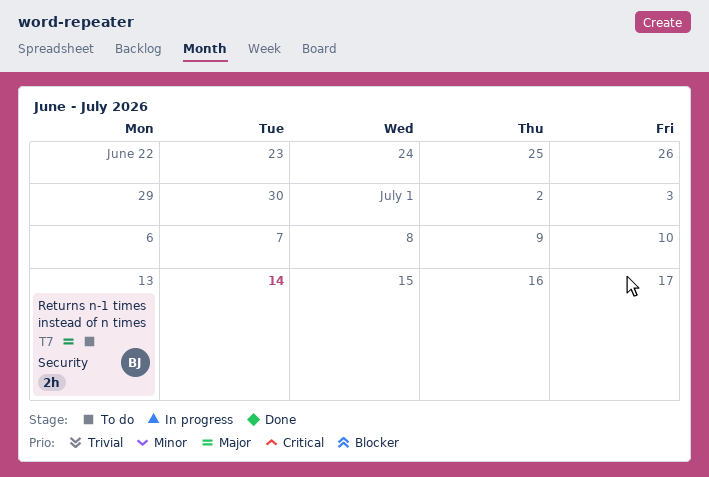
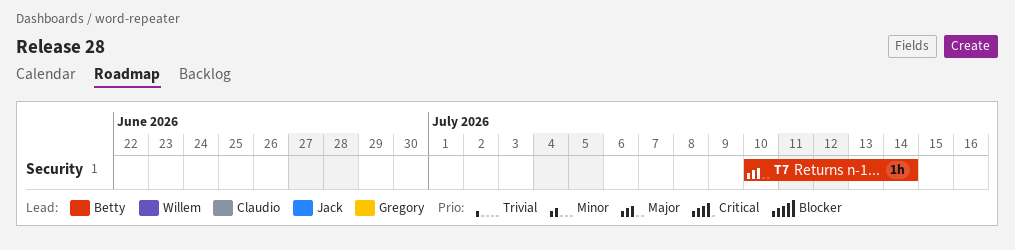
T7, estimate: 2h -> 1h
T7, due: Jul 13 -> Jul 14

